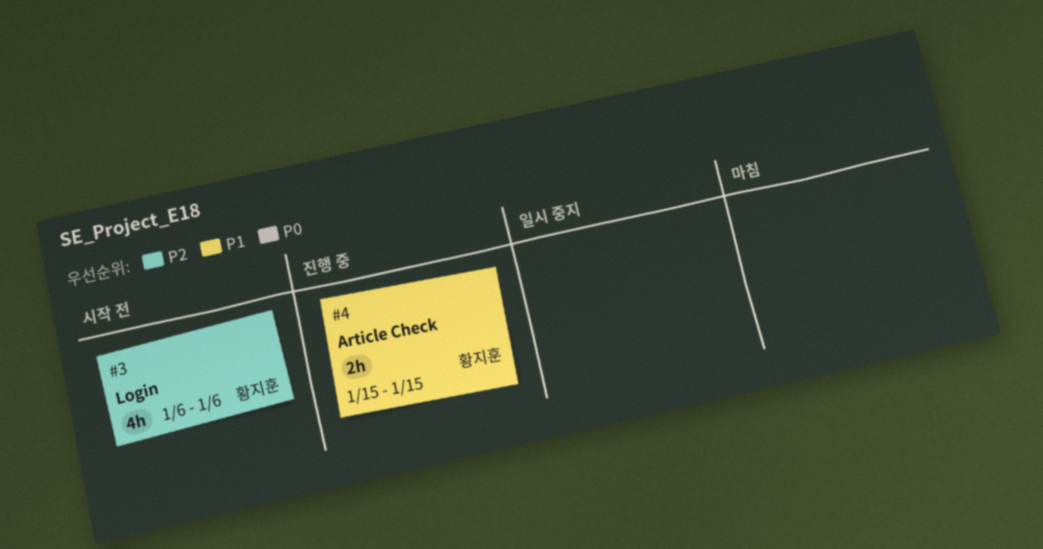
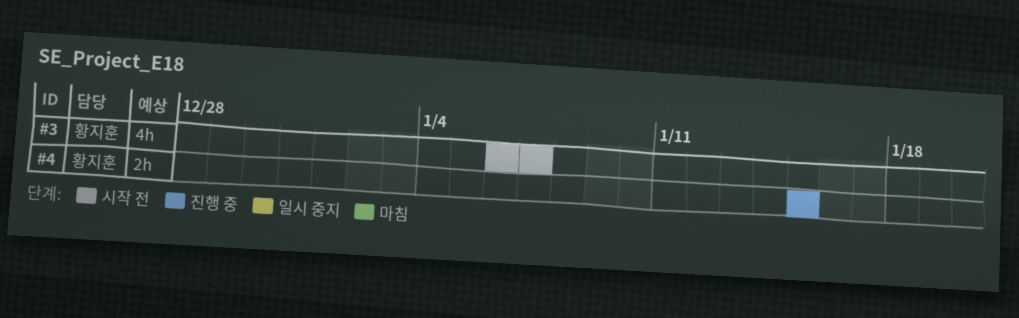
#3, due: Jan 6 -> Jan 7

